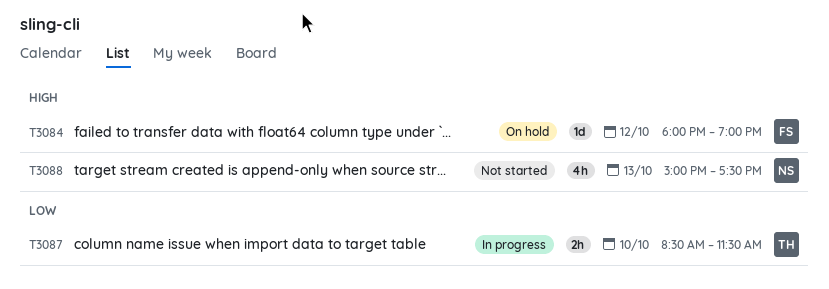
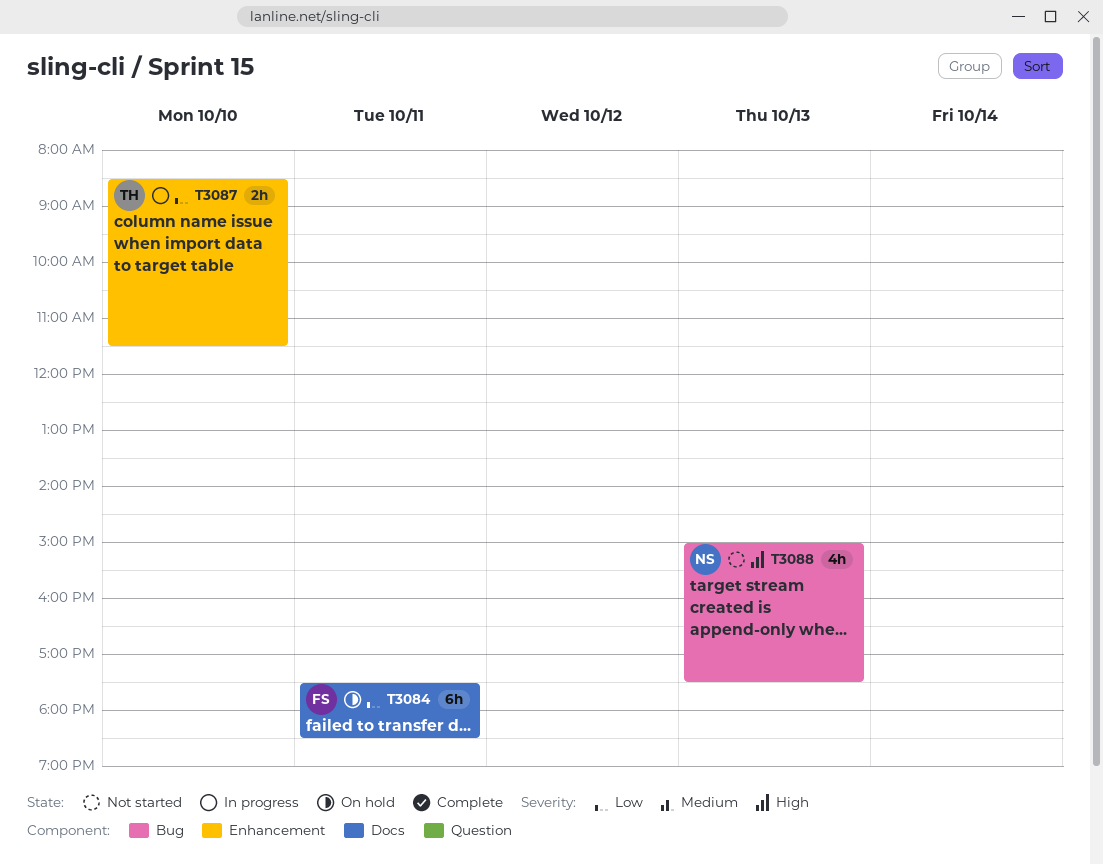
T3084, priority: High -> Low
T3084, estimate: 1d -> 6h
T3084, day: Oct 12 -> Oct 11
T3084, begins: 18:00 -> 17:30
T3084, ends: 19:00 -> 18:30

